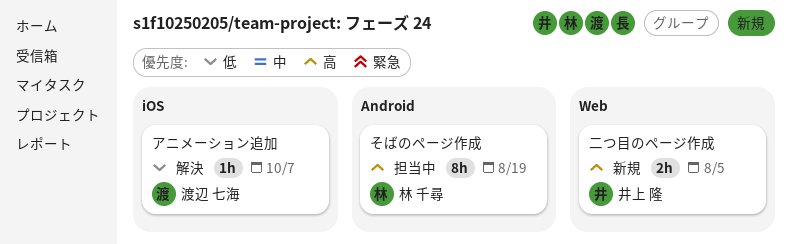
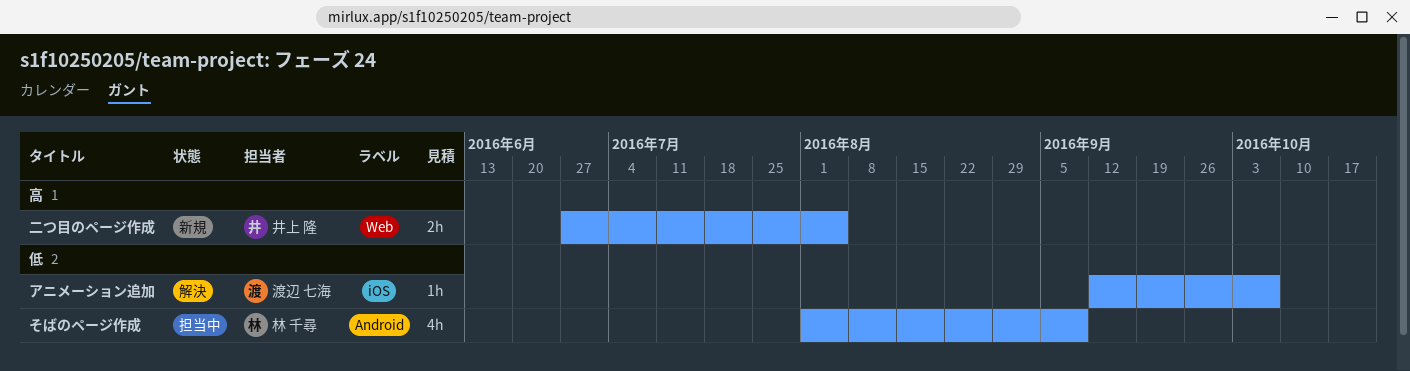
そばのページ作成, priority: 高 -> 低
そばのページ作成, estimate: 8h -> 4h
そばのページ作成, due: Aug 19 -> Sep 9

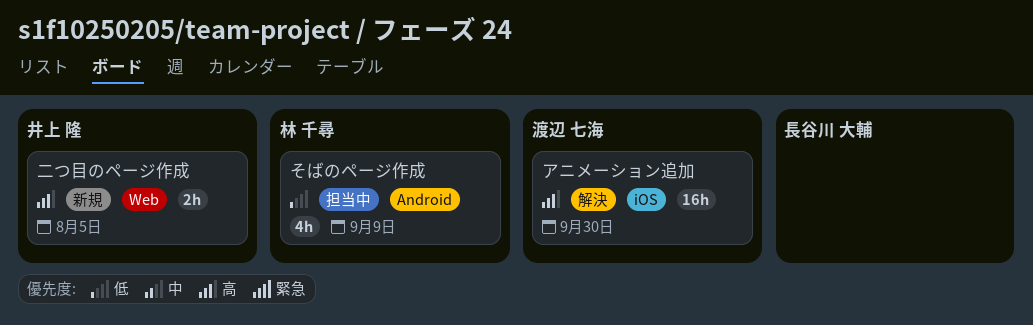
アニメーション追加, priority: 低 -> 高
アニメーション追加, estimate: 1h -> 16h
アニメーション追加, due: Oct 7 -> Sep 30

